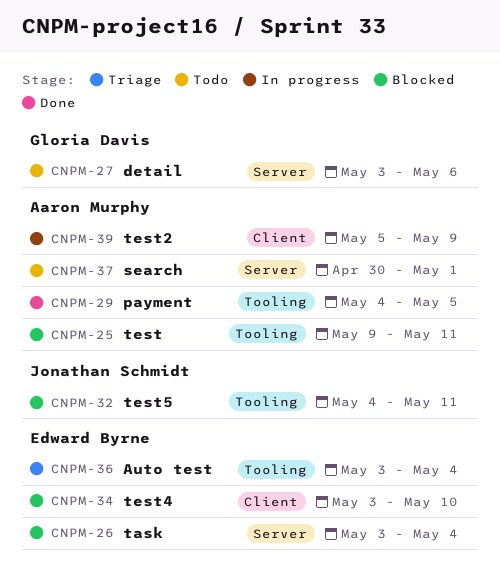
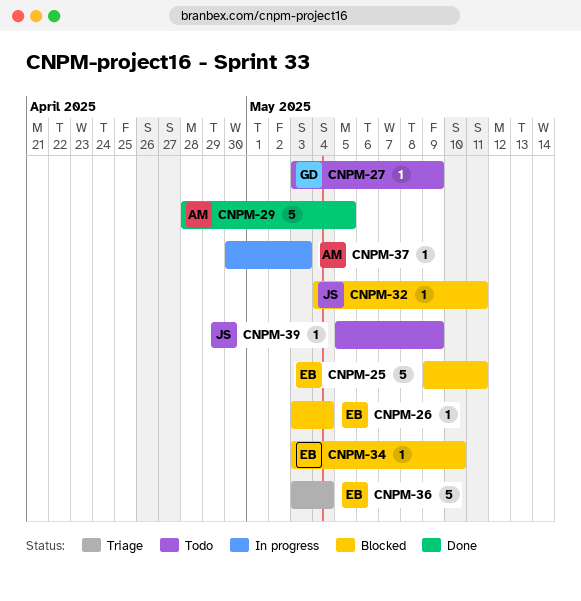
CNPM-25, owner: Aaron Murphy -> Edward Byrne
CNPM-27, due: May 6 -> May 9
CNPM-29, start: May 4 -> Apr 28
CNPM-37, status: Todo -> In progress
CNPM-37, due: May 1 -> May 3
CNPM-39, status: In progress -> Todo
CNPM-39, owner: Aaron Murphy -> Jonathan Schmidt

